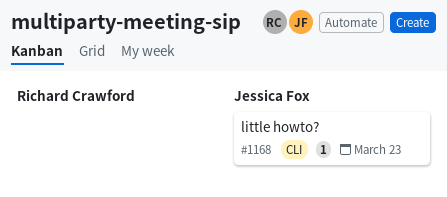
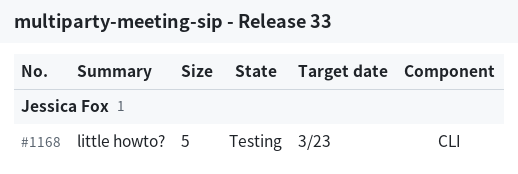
#1168, estimate: 1 -> 5

